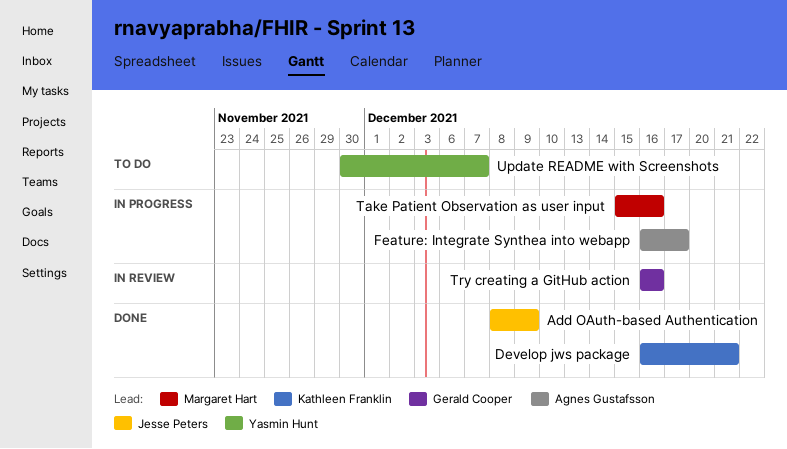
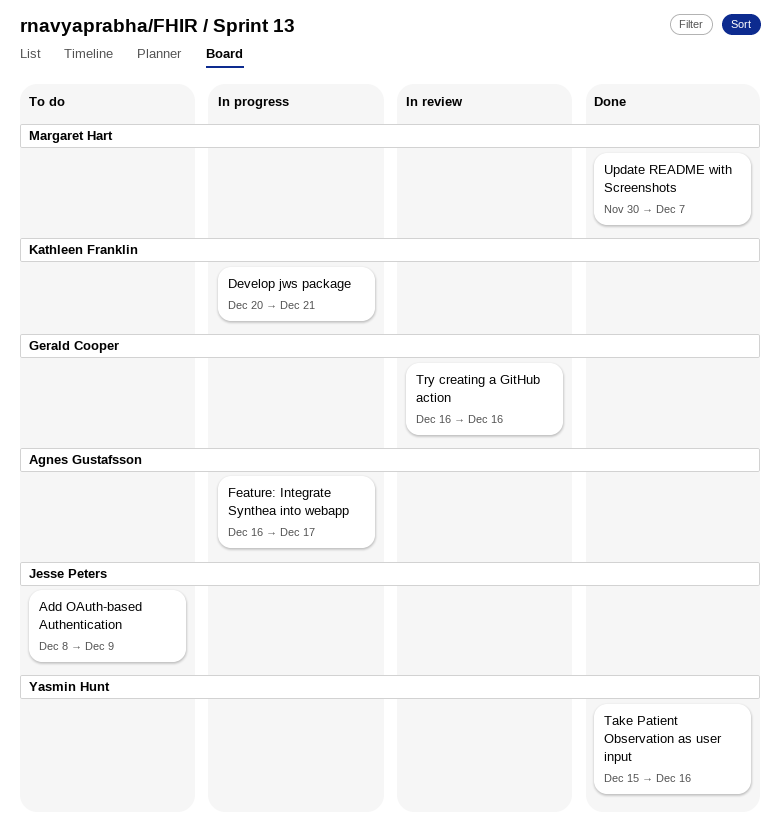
Add OAuth-based Authentication, status: Done -> To do
Develop jws package, status: Done -> In progress
Develop jws package, start: Dec 16 -> Dec 20
Take Patient Observation as user input, status: In progress -> Done
Take Patient Observation as user input, owner: Margaret Hart -> Yasmin Hunt
Update README with Screenshots, status: To do -> Done
Update README with Screenshots, owner: Yasmin Hunt -> Margaret Hart

